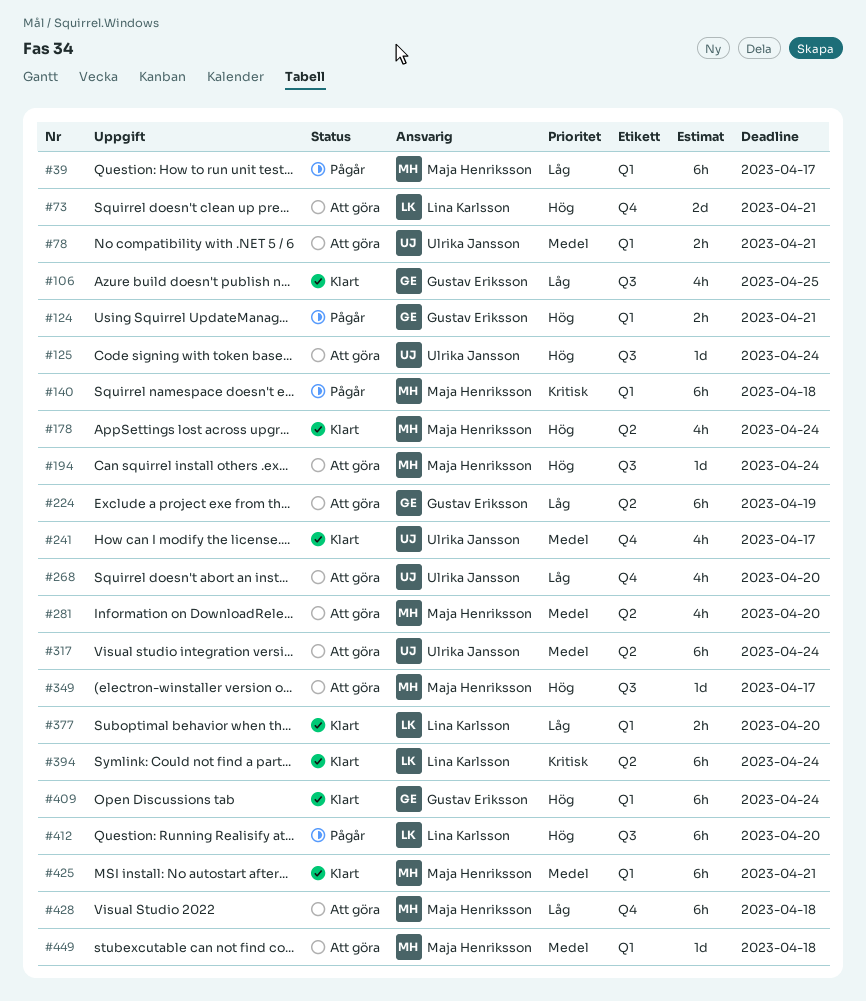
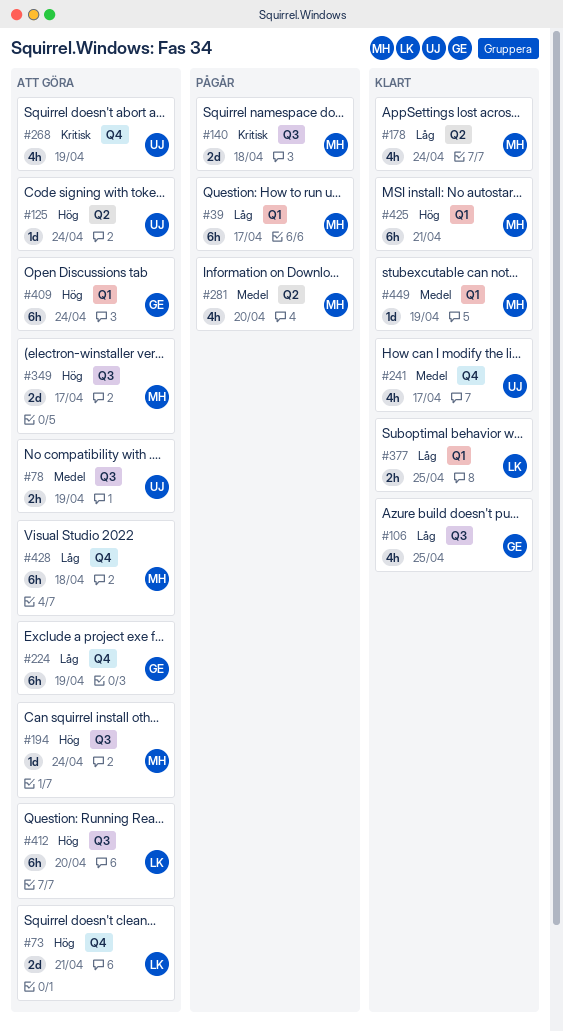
#78, label: Q1 -> Q3
#78, due: Apr 21 -> Apr 19
#124: present -> none
#125, label: Q3 -> Q2
#140, label: Q1 -> Q3
#140, estimate: 6h -> 2d
#178, priority: Hög -> Låg
#224, label: Q2 -> Q4
#268, priority: Låg -> Kritisk
#268, due: Apr 20 -> Apr 19
#281, status: Att göra -> Pågår
#317: present -> none
#349, estimate: 1d -> 2d
#377, due: Apr 20 -> Apr 25
#394: present -> none
#409, status: Klart -> Att göra
#412, status: Pågår -> Att göra
#425, priority: Medel -> Hög
#449, status: Att göra -> Klart
#449, due: Apr 18 -> Apr 19

